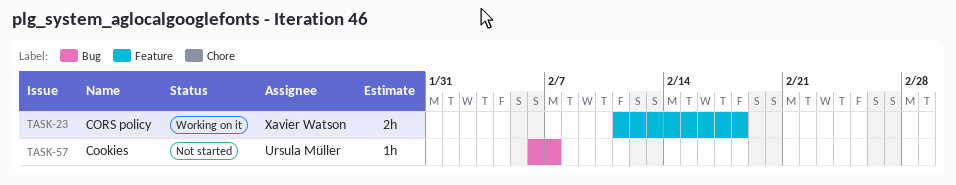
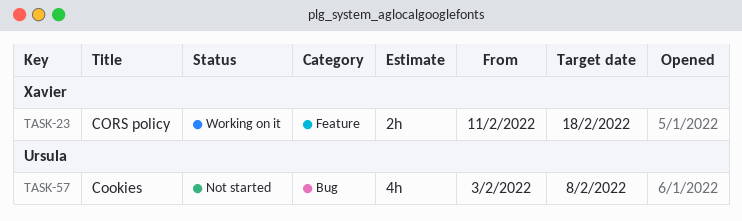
TASK-57, estimate: 1h -> 4h
TASK-57, start: Feb 6 -> Feb 3
TASK-57, due: Feb 7 -> Feb 8

